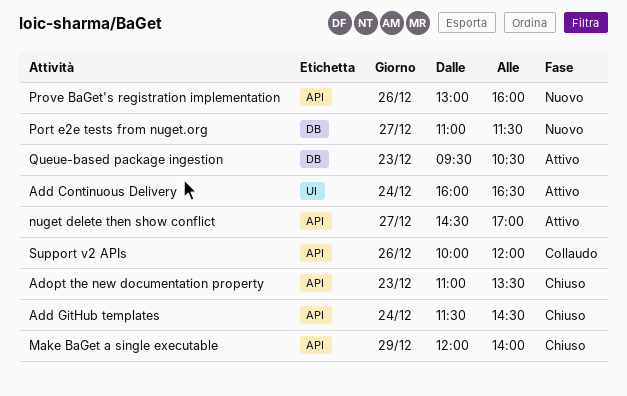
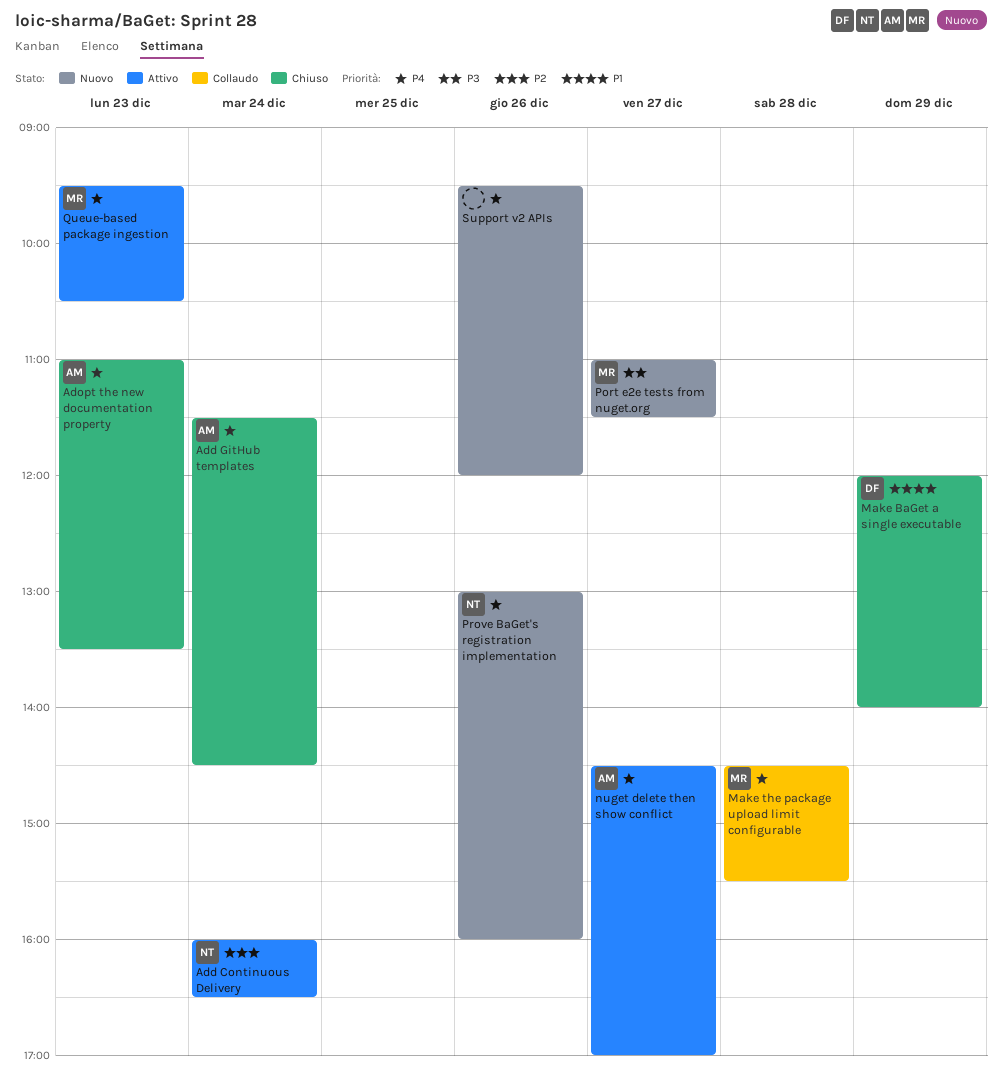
Make the package upload limit configurable: none -> present
Support v2 APIs, status: Collaudo -> Nuovo
Support v2 APIs, begins: 10:00 -> 09:30

